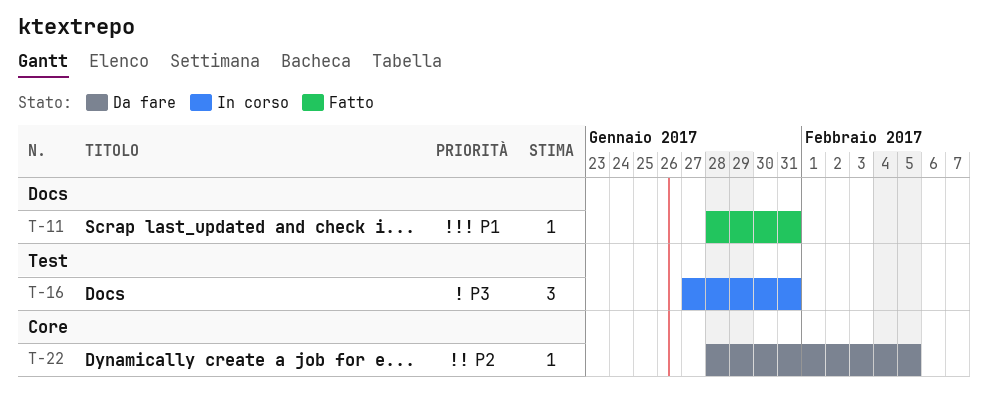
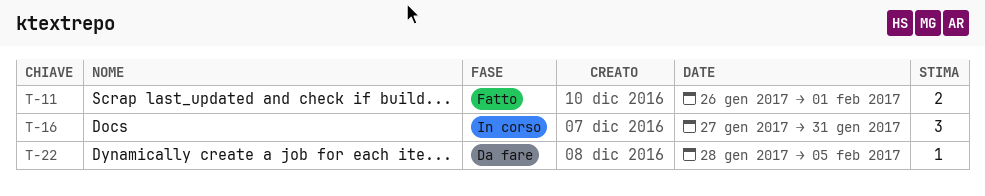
T-11, estimate: 1 -> 2
T-11, start: Jan 28 -> Jan 26
T-11, due: Jan 31 -> Feb 1

